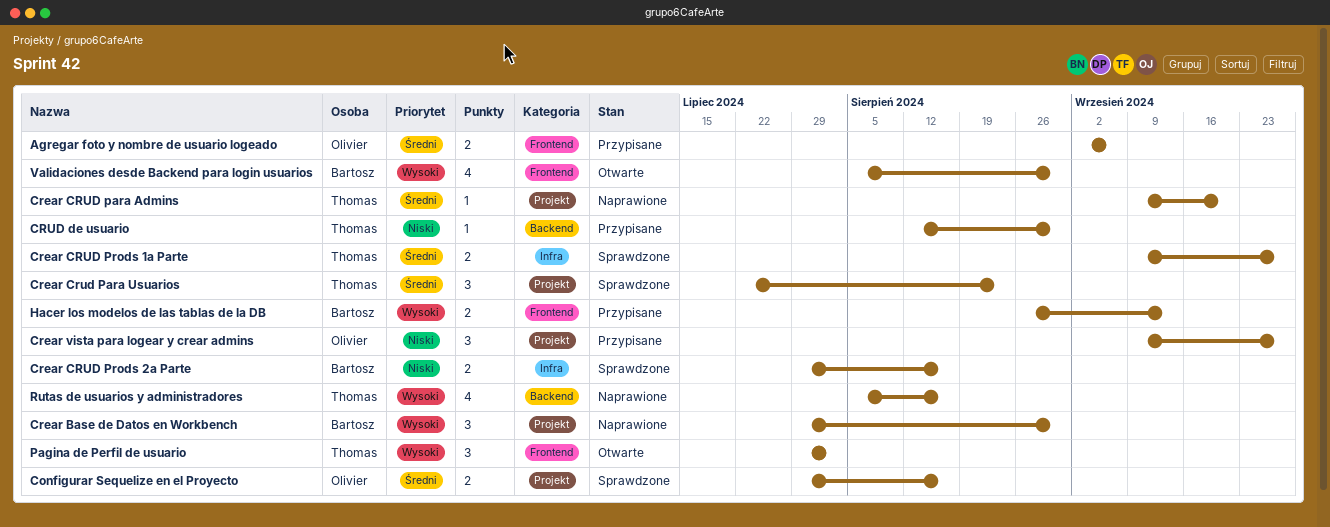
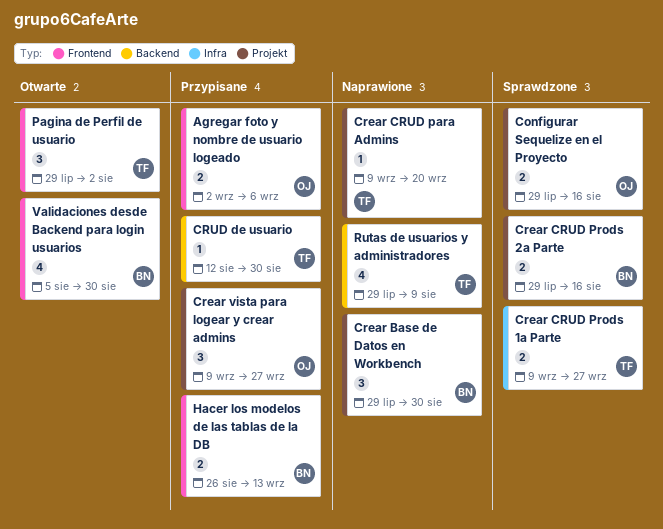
Crear Crud Para Usuarios: present -> none
Crear CRUD Prods 2a Parte, label: Infra -> Projekt
Rutas de usuarios y administradores, start: Aug 5 -> Jul 29
Rutas de usuarios y administradores, due: Aug 16 -> Aug 9

